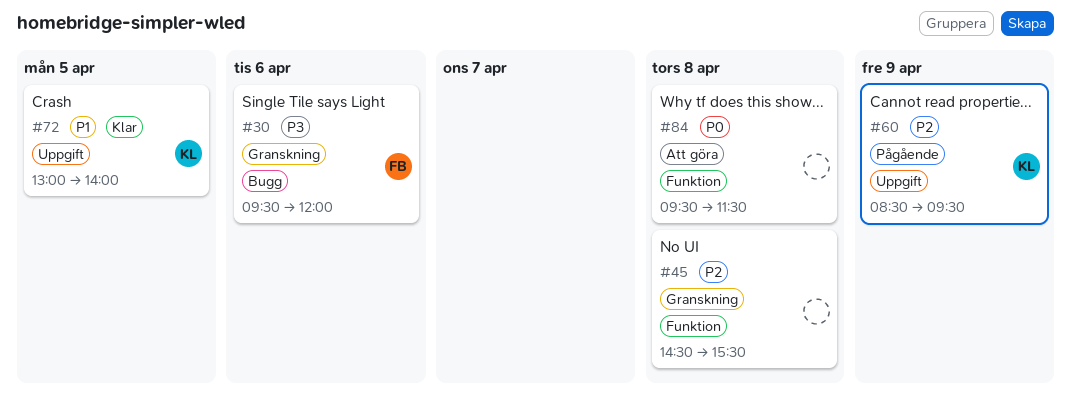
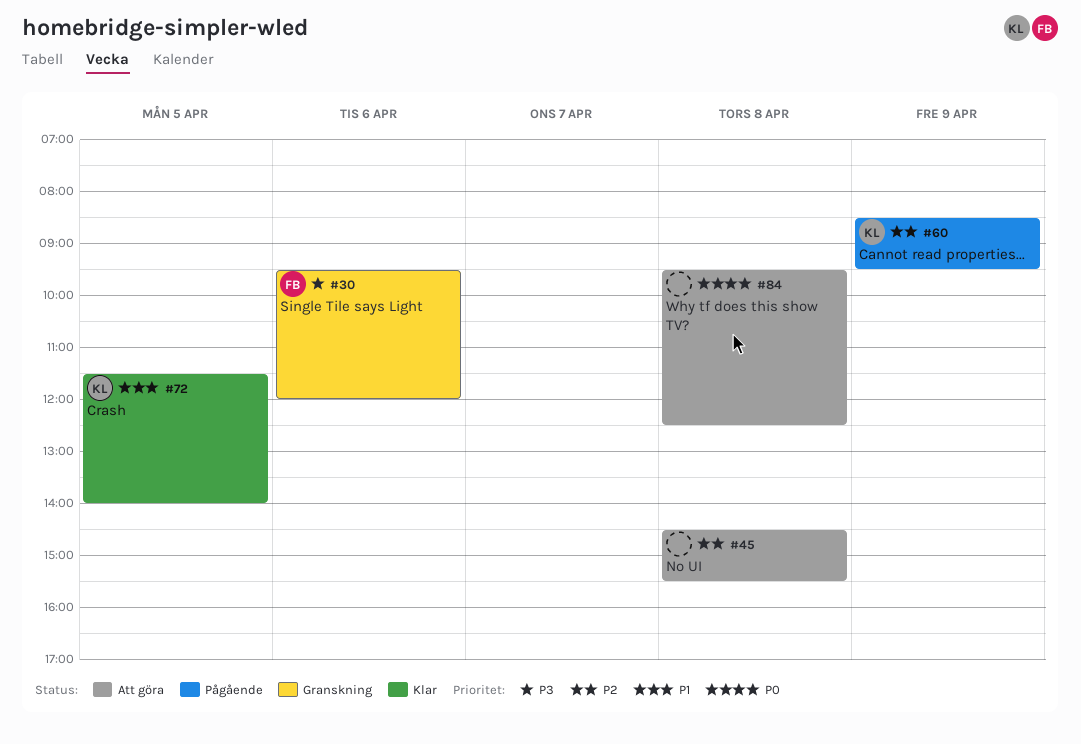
#45, status: Granskning -> Att göra
#72, begins: 13:00 -> 11:30
#84, ends: 11:30 -> 12:30

